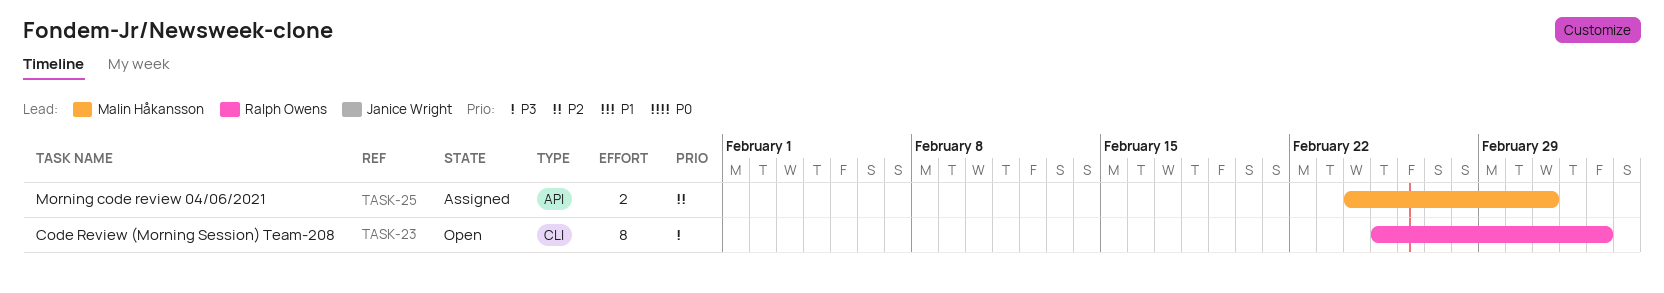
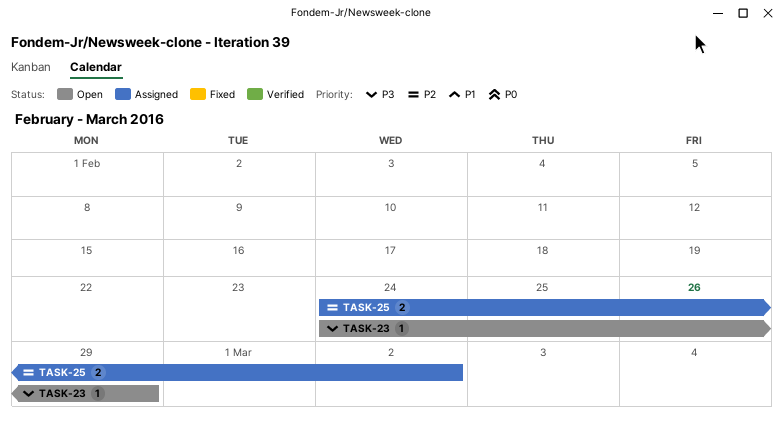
TASK-23, estimate: 8 -> 1
TASK-23, start: Feb 25 -> Feb 24
TASK-23, due: Mar 4 -> Feb 29

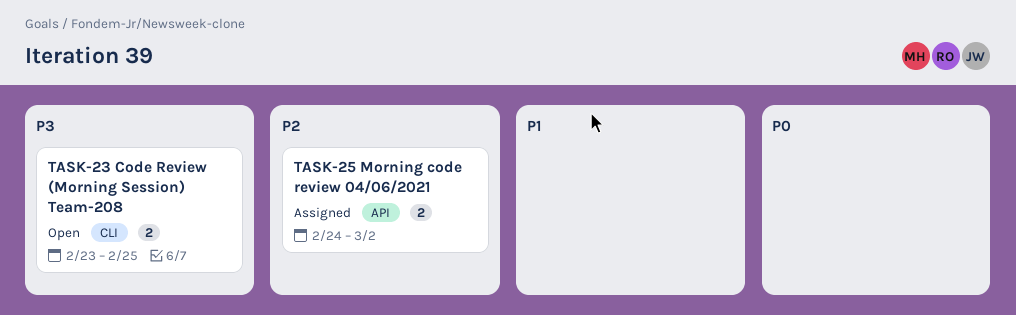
TASK-23, estimate: 1 -> 2
TASK-23, start: Feb 24 -> Feb 23
TASK-23, due: Feb 29 -> Feb 25

